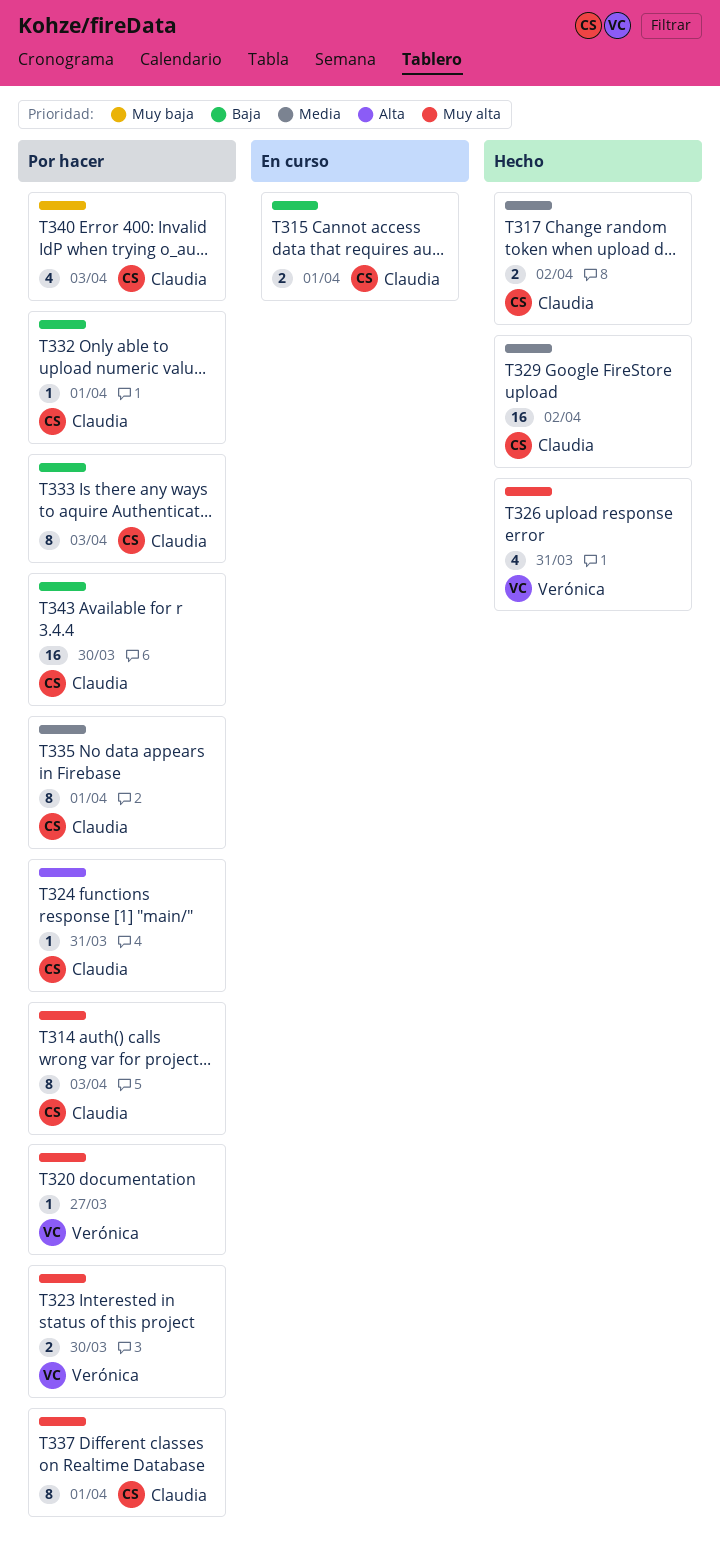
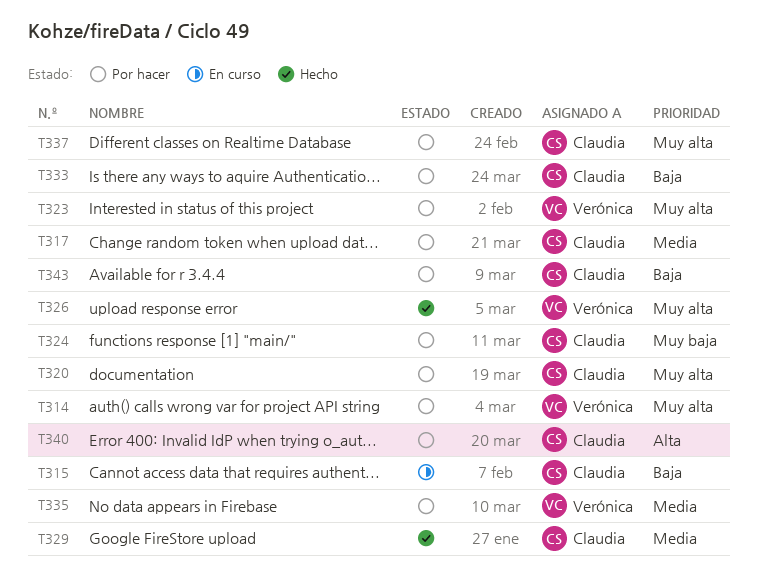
T314, owner: Claudia -> Verónica
T317, status: Hecho -> Por hacer
T320, owner: Verónica -> Claudia
T324, priority: Alta -> Muy baja
T332: present -> none
T335, owner: Claudia -> Verónica
T340, priority: Muy baja -> Alta

